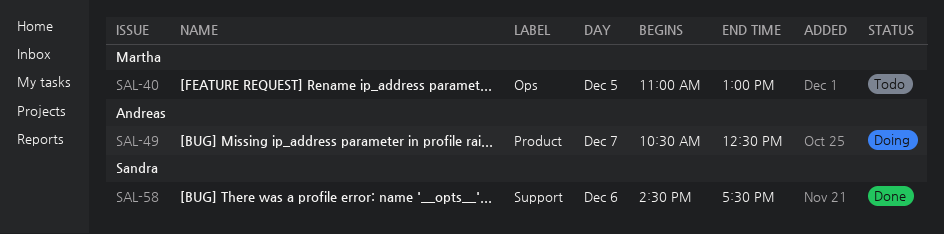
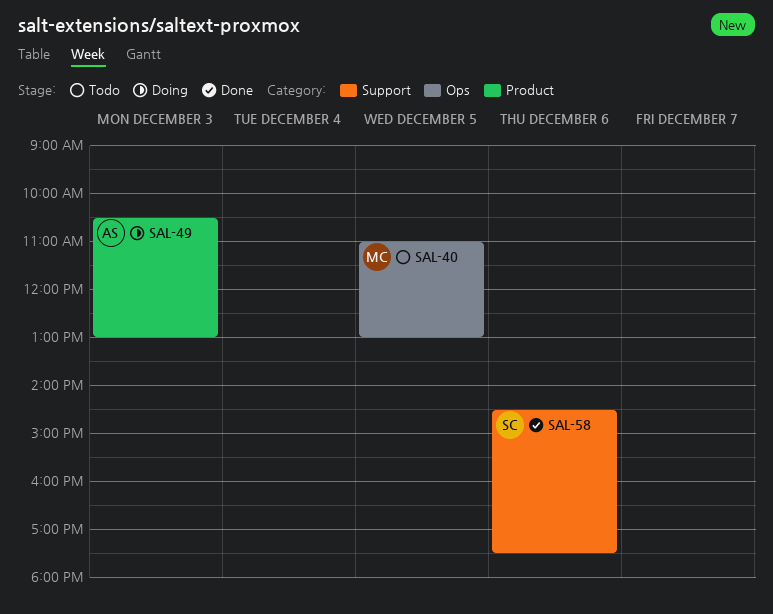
SAL-49, day: Dec 7 -> Dec 3
SAL-49, ends: 12:30 -> 13:00

